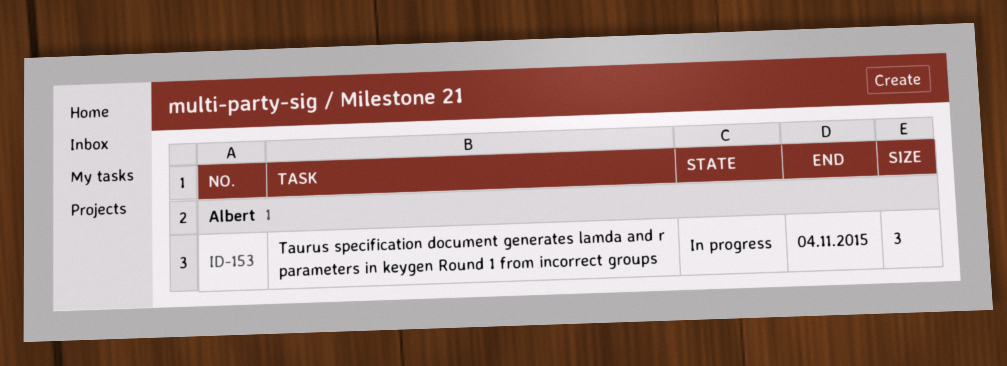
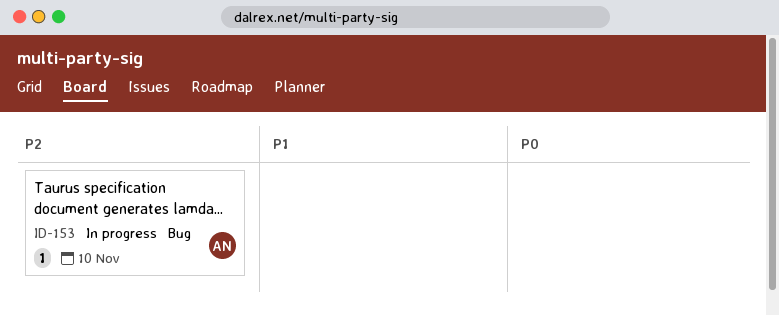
ID-153, estimate: 3 -> 1
ID-153, due: Nov 4 -> Nov 10

